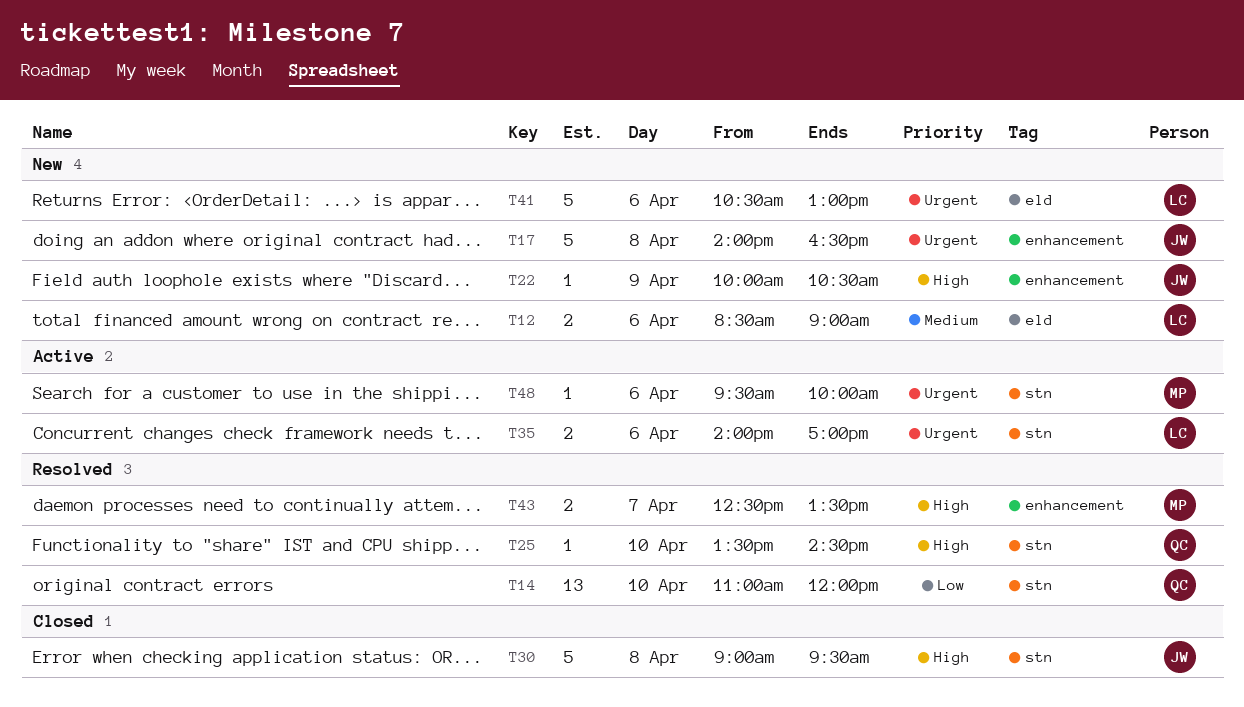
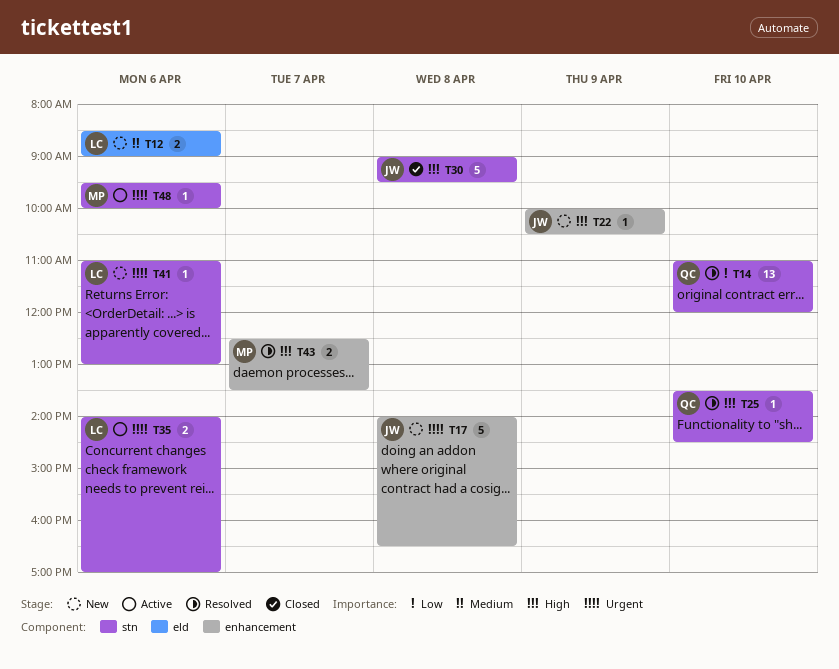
T41, label: eld -> stn
T41, estimate: 5 -> 1
T41, begins: 10:30 -> 11:00

